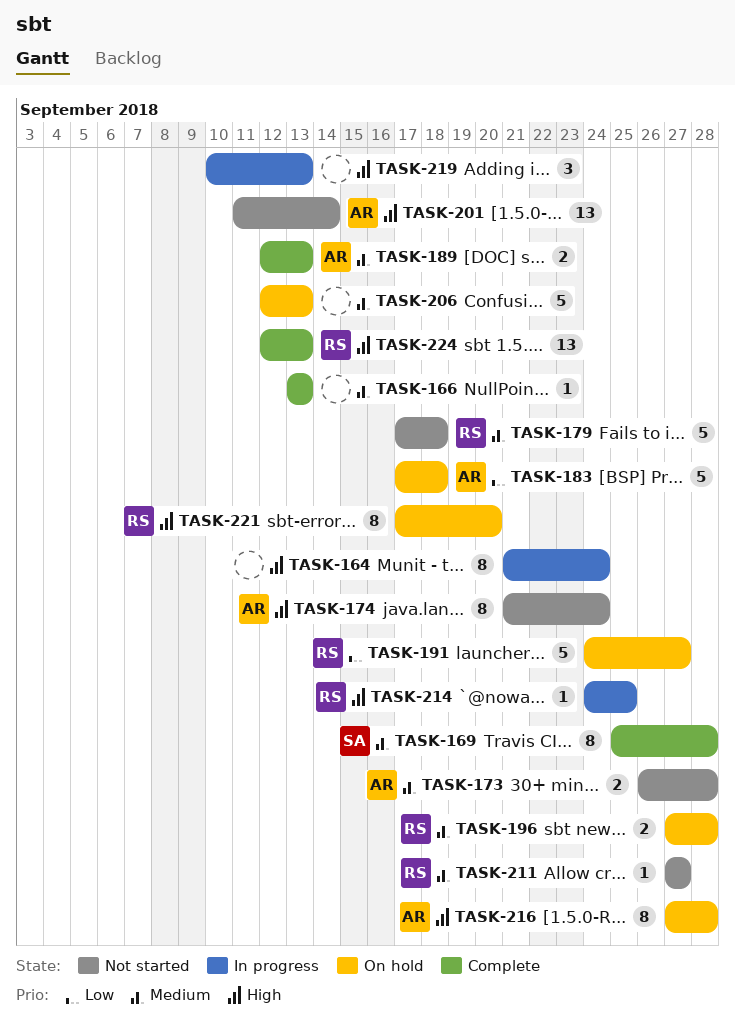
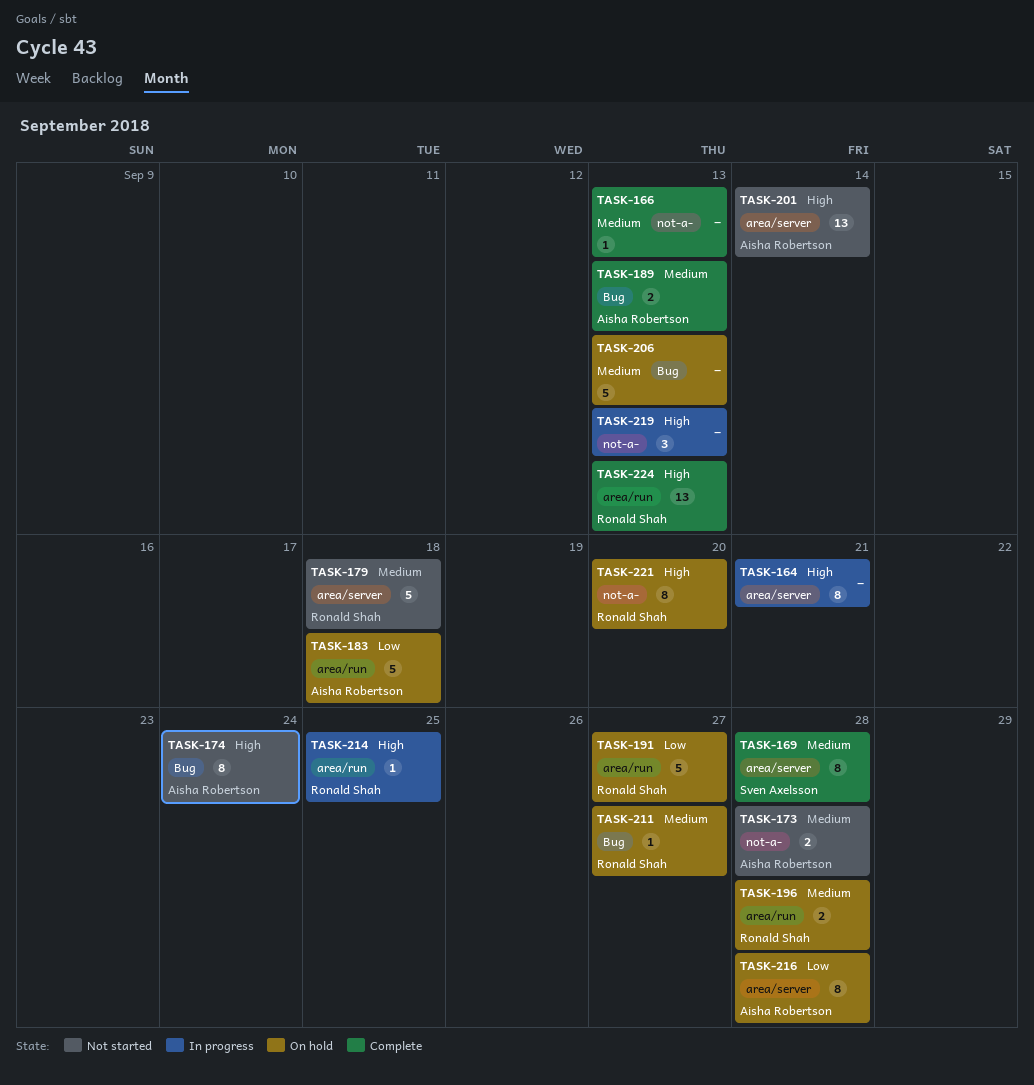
TASK-164, due: Sep 24 -> Sep 21
TASK-211, status: Not started -> On hold
TASK-216, priority: High -> Low

